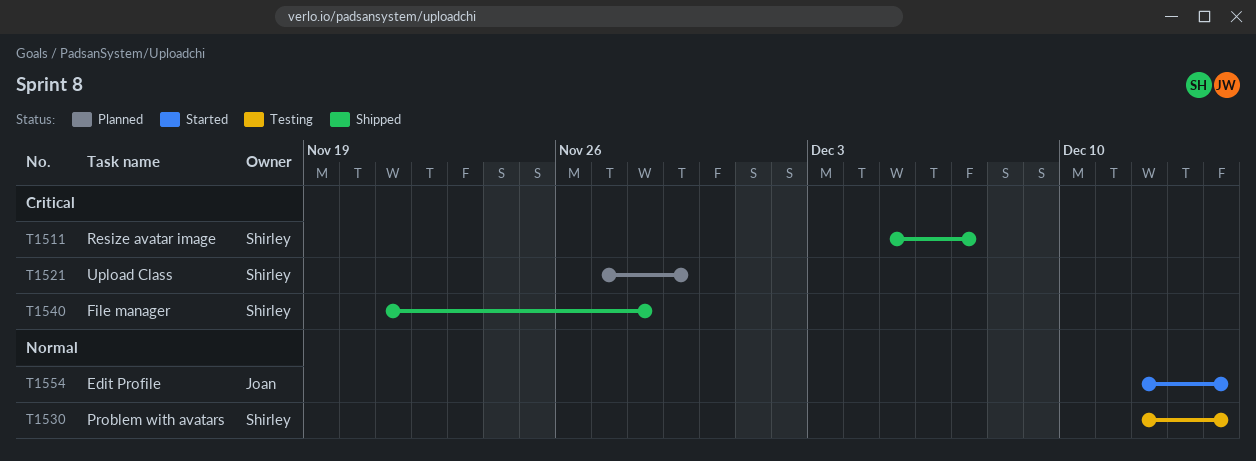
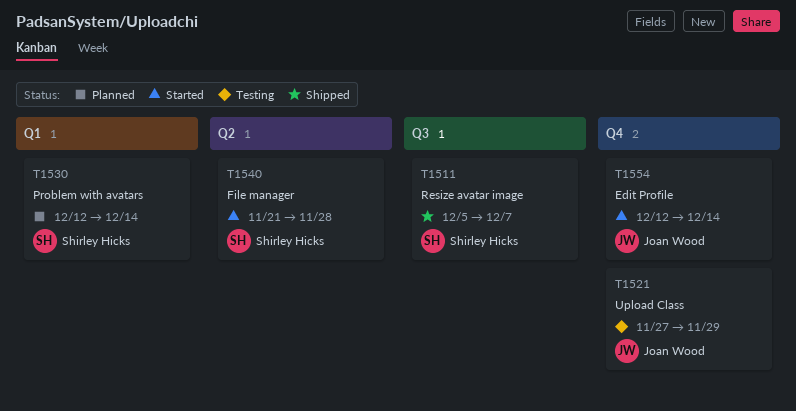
T1521, status: Planned -> Testing
T1521, owner: Shirley Hicks -> Joan Wood
T1530, status: Testing -> Planned
T1540, status: Shipped -> Started

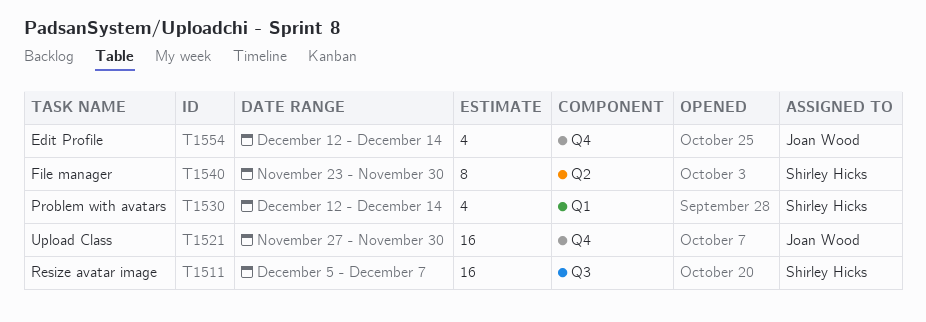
T1521, due: Nov 29 -> Nov 30
T1540, start: Nov 21 -> Nov 23
T1540, due: Nov 28 -> Nov 30

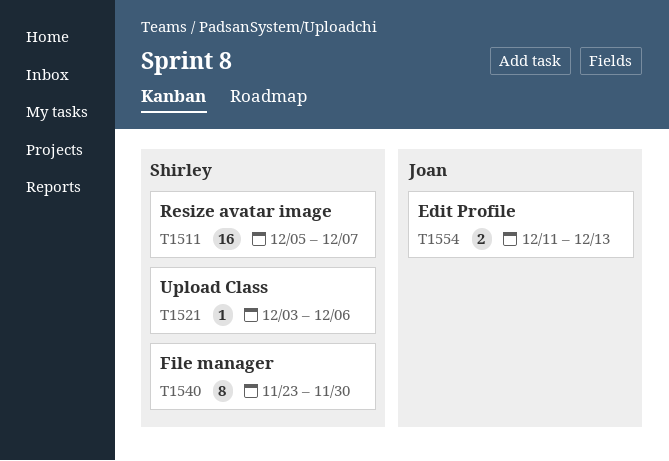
T1521, owner: Joan Wood -> Shirley Hicks
T1521, estimate: 16 -> 1
T1521, start: Nov 27 -> Dec 3
T1521, due: Nov 30 -> Dec 6
T1530: present -> none
T1554, estimate: 4 -> 2
T1554, start: Dec 12 -> Dec 11
T1554, due: Dec 14 -> Dec 13

